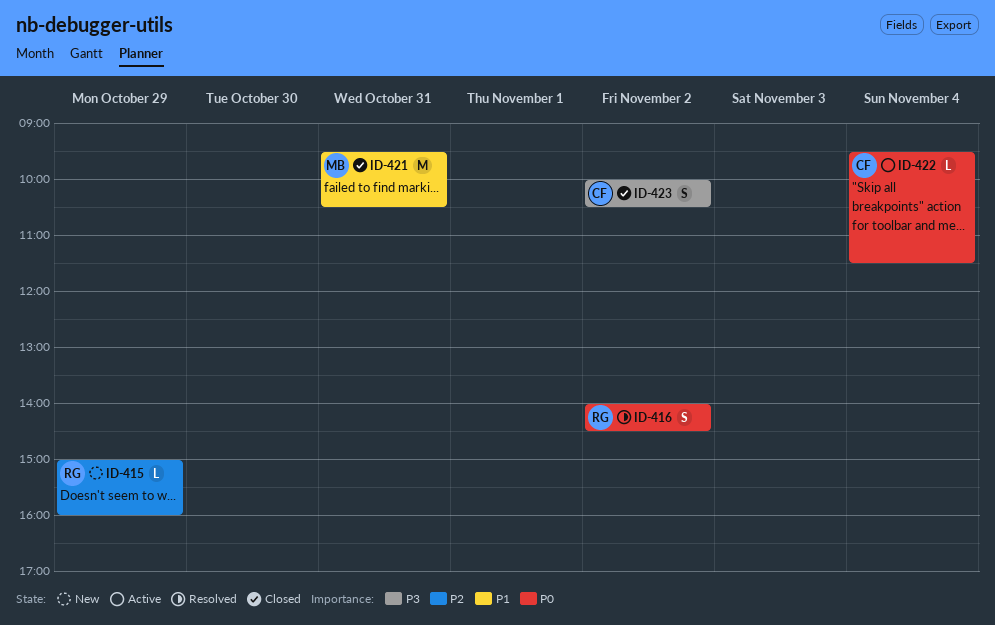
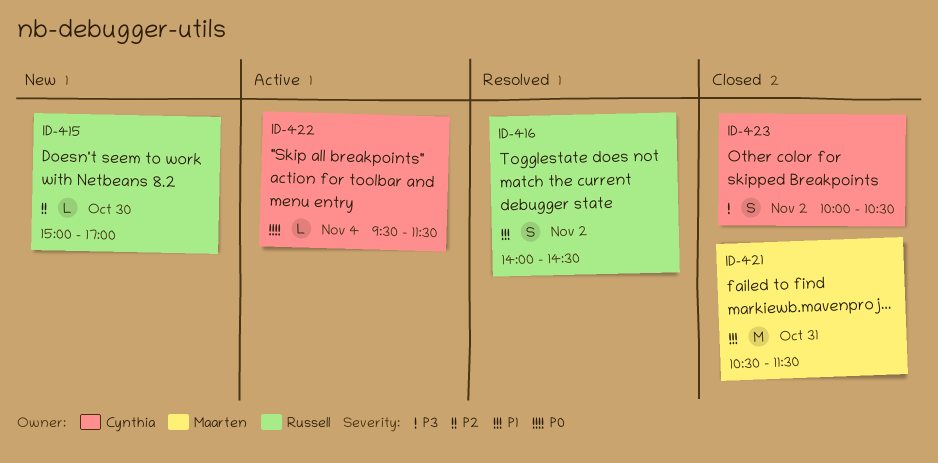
ID-415, day: Oct 29 -> Oct 30
ID-415, ends: 16:00 -> 17:00
ID-416, priority: P0 -> P1
ID-421, begins: 09:30 -> 10:30
ID-421, ends: 10:30 -> 11:30

